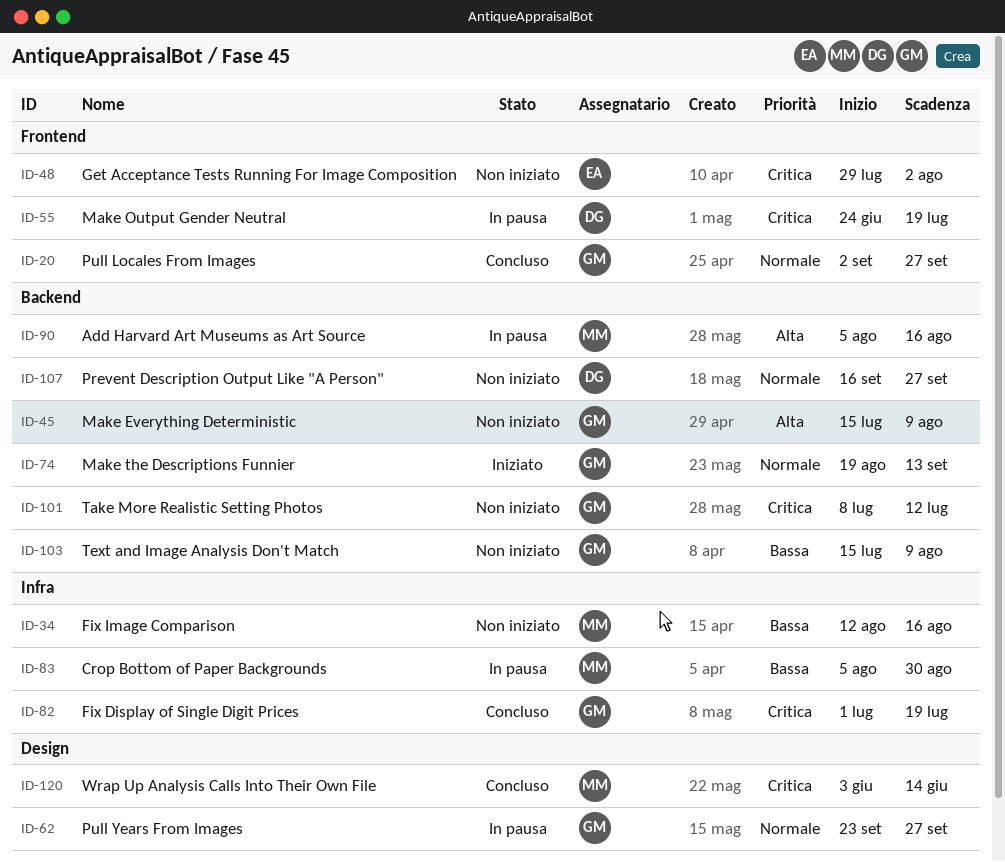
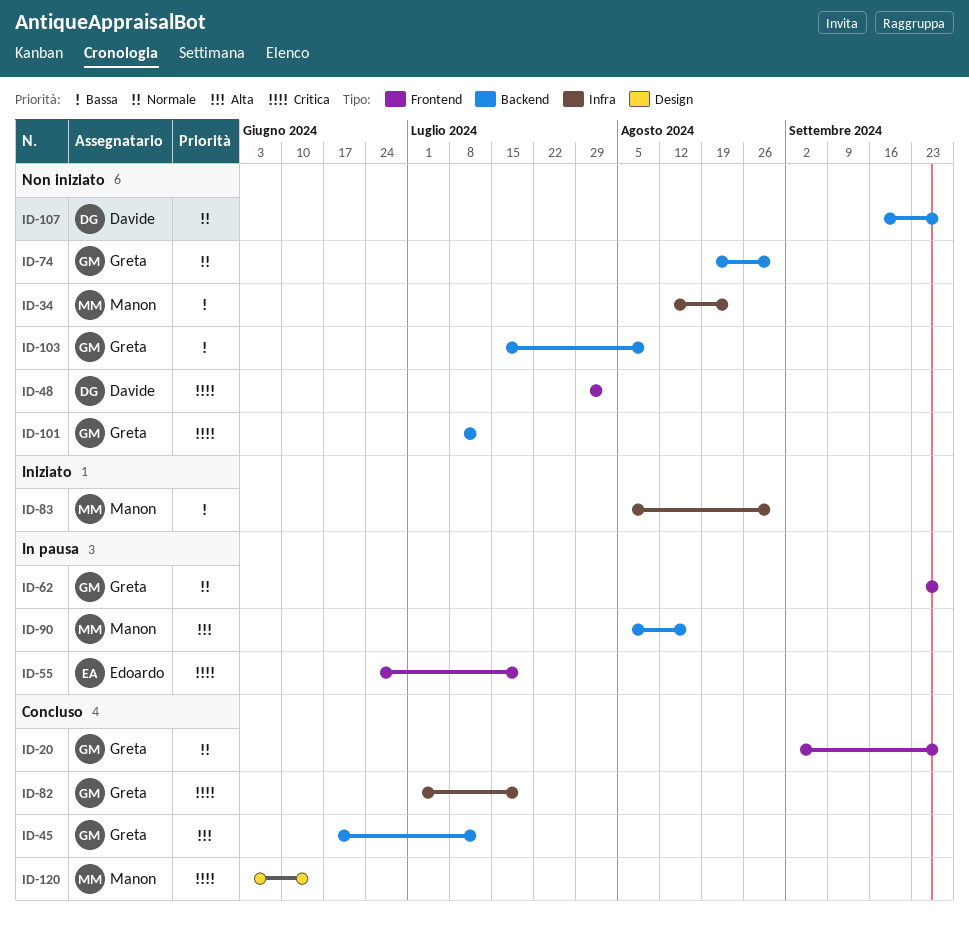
ID-34, due: Aug 16 -> Aug 23
ID-45, status: Non iniziato -> Concluso
ID-45, start: Jul 15 -> Jun 17
ID-45, due: Aug 9 -> Jul 12
ID-48, owner: Edoardo -> Davide
ID-55, owner: Davide -> Edoardo
ID-62, label: Design -> Frontend
ID-74, status: Iniziato -> Non iniziato
ID-74, due: Sep 13 -> Aug 30
ID-83, status: In pausa -> Iniziato

